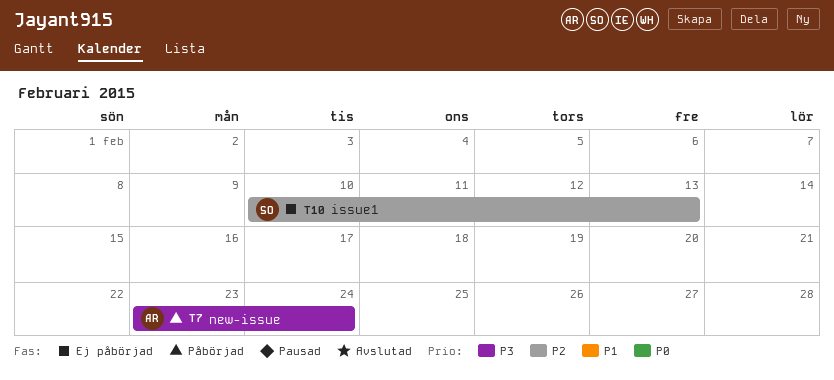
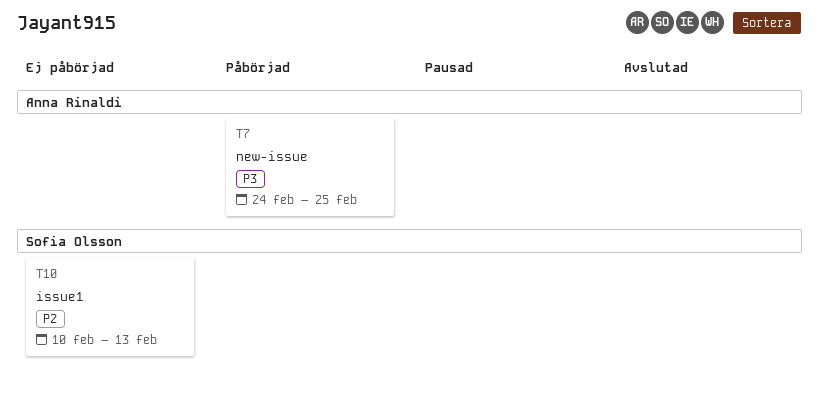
T7, start: Feb 23 -> Feb 24
T7, due: Feb 24 -> Feb 25

